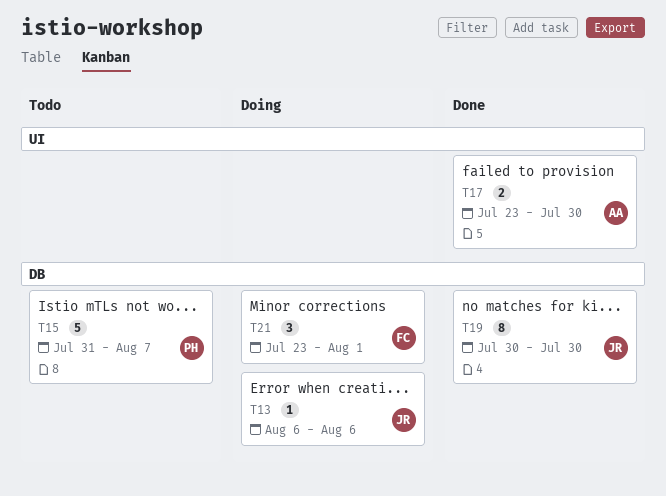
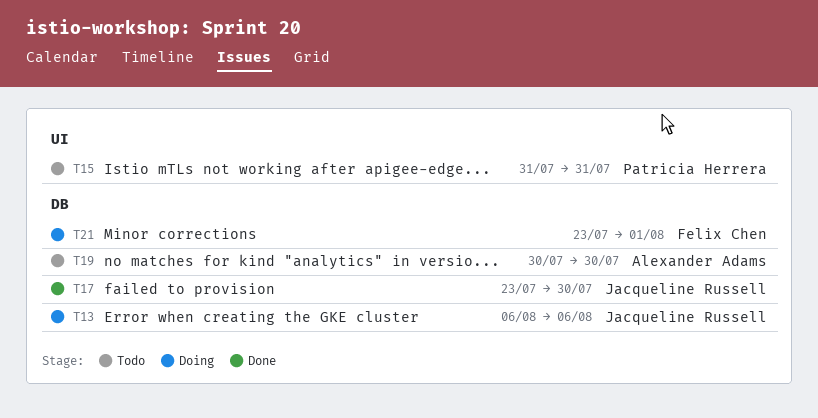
T15, label: DB -> UI
T15, due: Aug 7 -> Jul 31
T17, owner: Alexander Adams -> Jacqueline Russell
T17, label: UI -> DB
T19, status: Done -> Todo
T19, owner: Jacqueline Russell -> Alexander Adams

